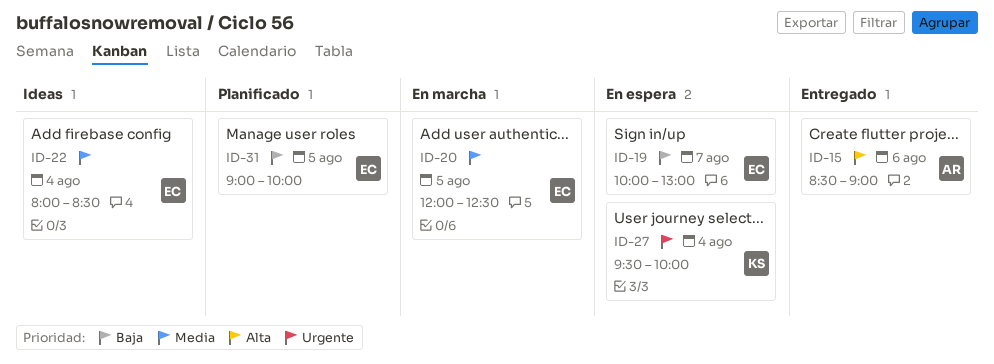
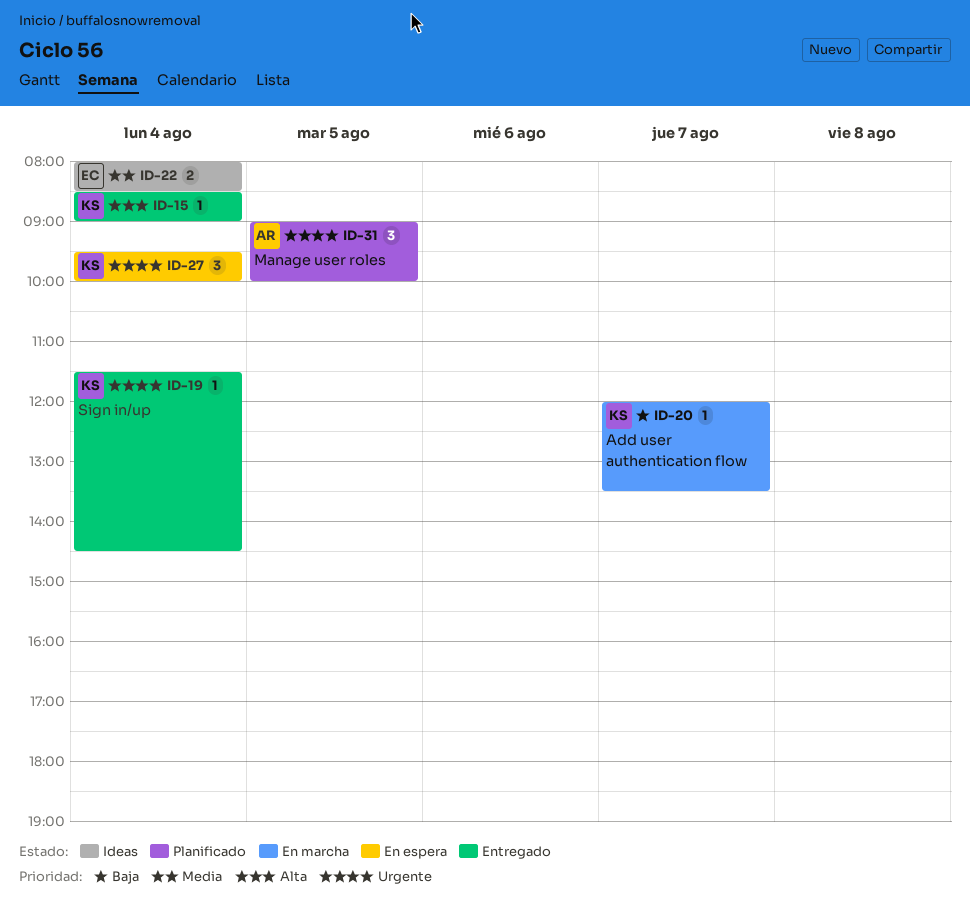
ID-15, owner: AR -> KS
ID-15, day: Aug 6 -> Aug 4
ID-19, status: En espera -> Entregado
ID-19, owner: EC -> KS
ID-19, priority: Baja -> Urgente
ID-19, day: Aug 7 -> Aug 4
ID-19, begins: 10:00 -> 11:30
ID-19, ends: 13:00 -> 14:30
ID-20, owner: EC -> KS
ID-20, priority: Media -> Baja
ID-20, day: Aug 5 -> Aug 7
ID-20, ends: 12:30 -> 13:30
ID-31, owner: EC -> AR
ID-31, priority: Baja -> Urgente

